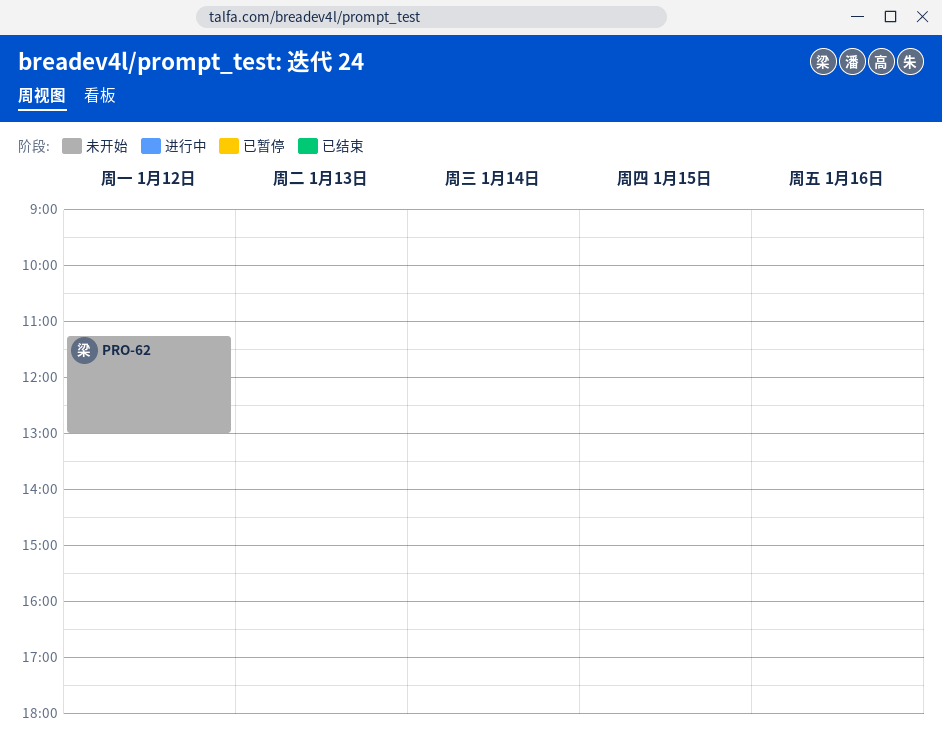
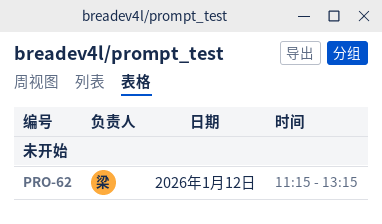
PRO-62, ends: 13:00 -> 13:15

